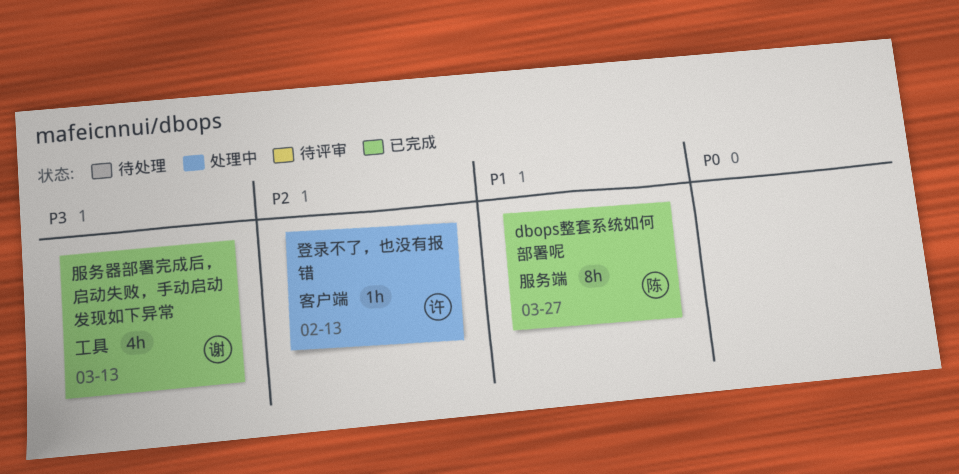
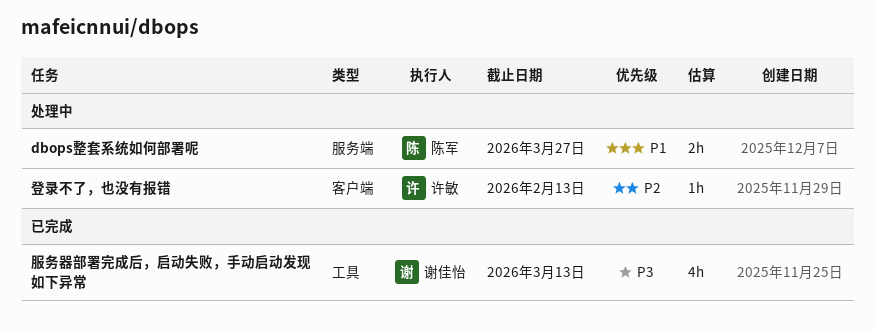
dbops整套系统如何部署呢, status: 已完成 -> 处理中
dbops整套系统如何部署呢, estimate: 8h -> 2h

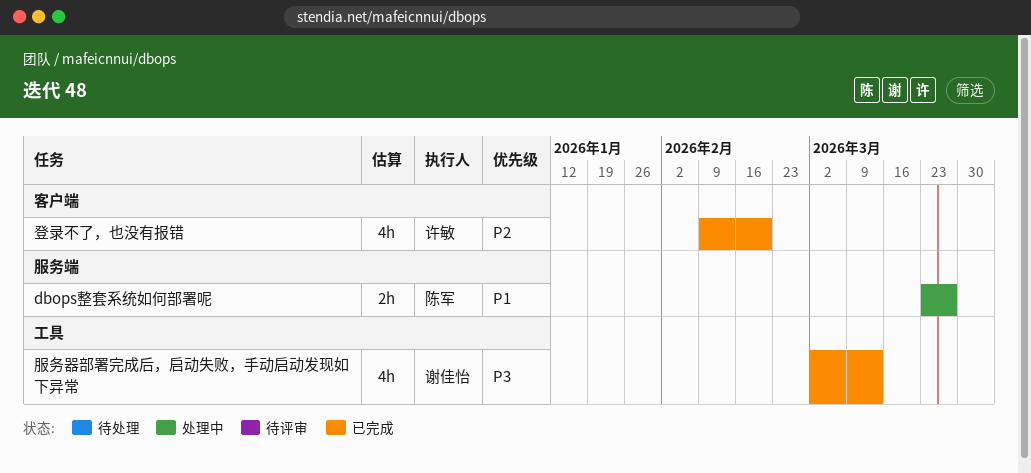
登录不了，也没有报错, status: 处理中 -> 已完成
登录不了，也没有报错, estimate: 1h -> 4h
登录不了，也没有报错, due: Feb 13 -> Feb 20

